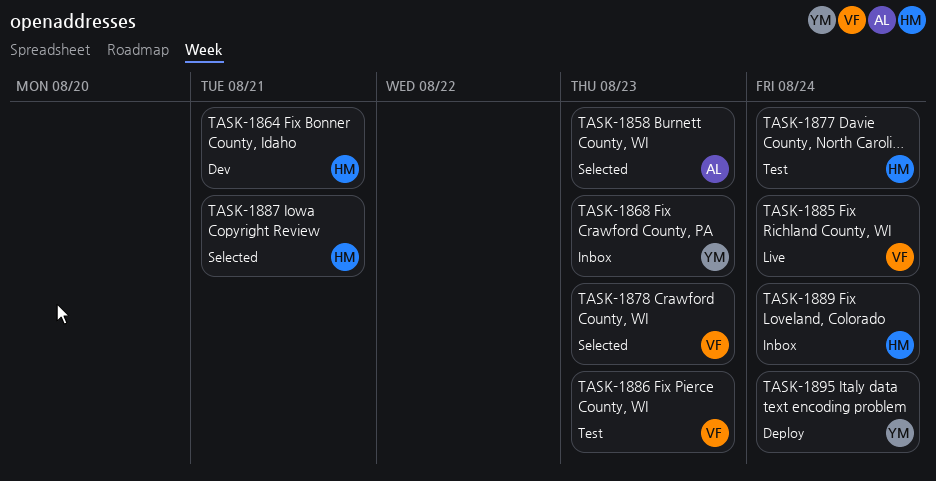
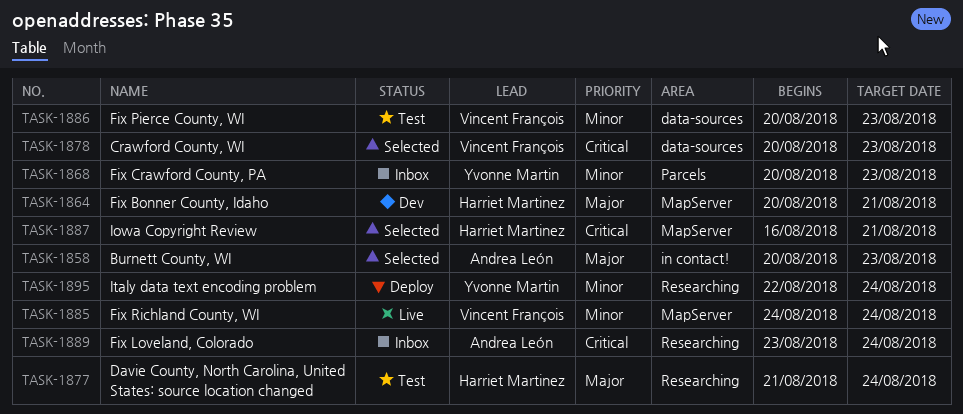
TASK-1889, owner: Harriet Martinez -> Andrea León

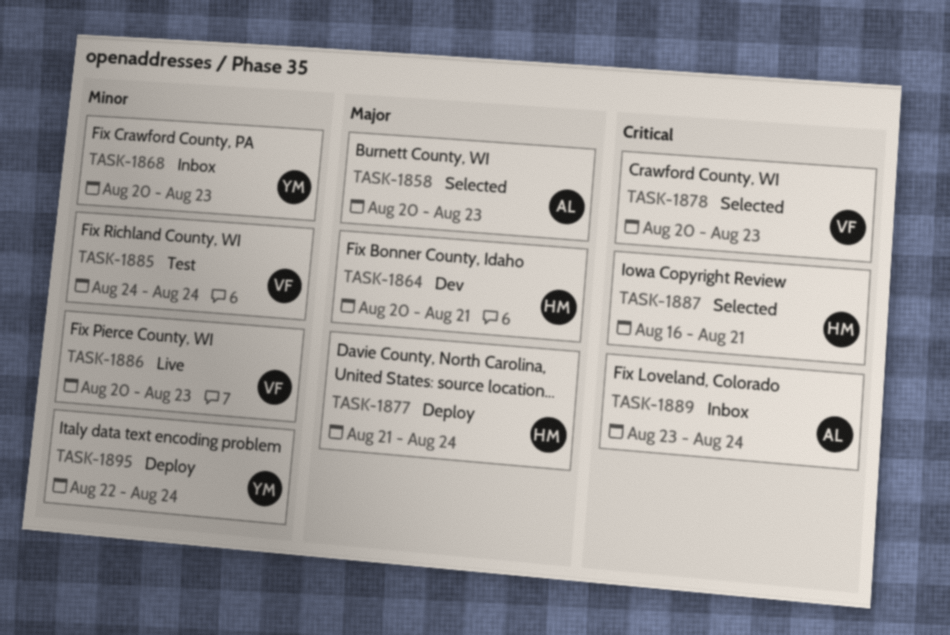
TASK-1877, status: Test -> Deploy
TASK-1885, status: Live -> Test
TASK-1886, status: Test -> Live

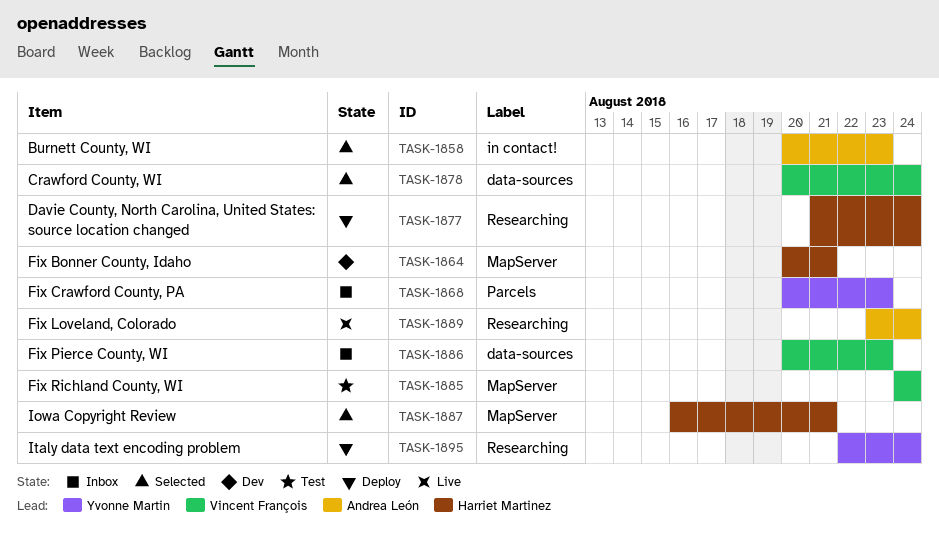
TASK-1878, due: Aug 23 -> Aug 24
TASK-1886, status: Live -> Inbox
TASK-1889, status: Inbox -> Live

